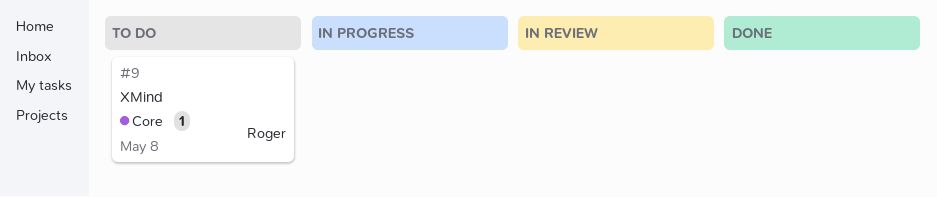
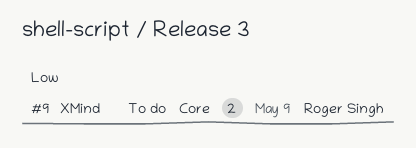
#9, estimate: 1 -> 2
#9, due: May 8 -> May 9

